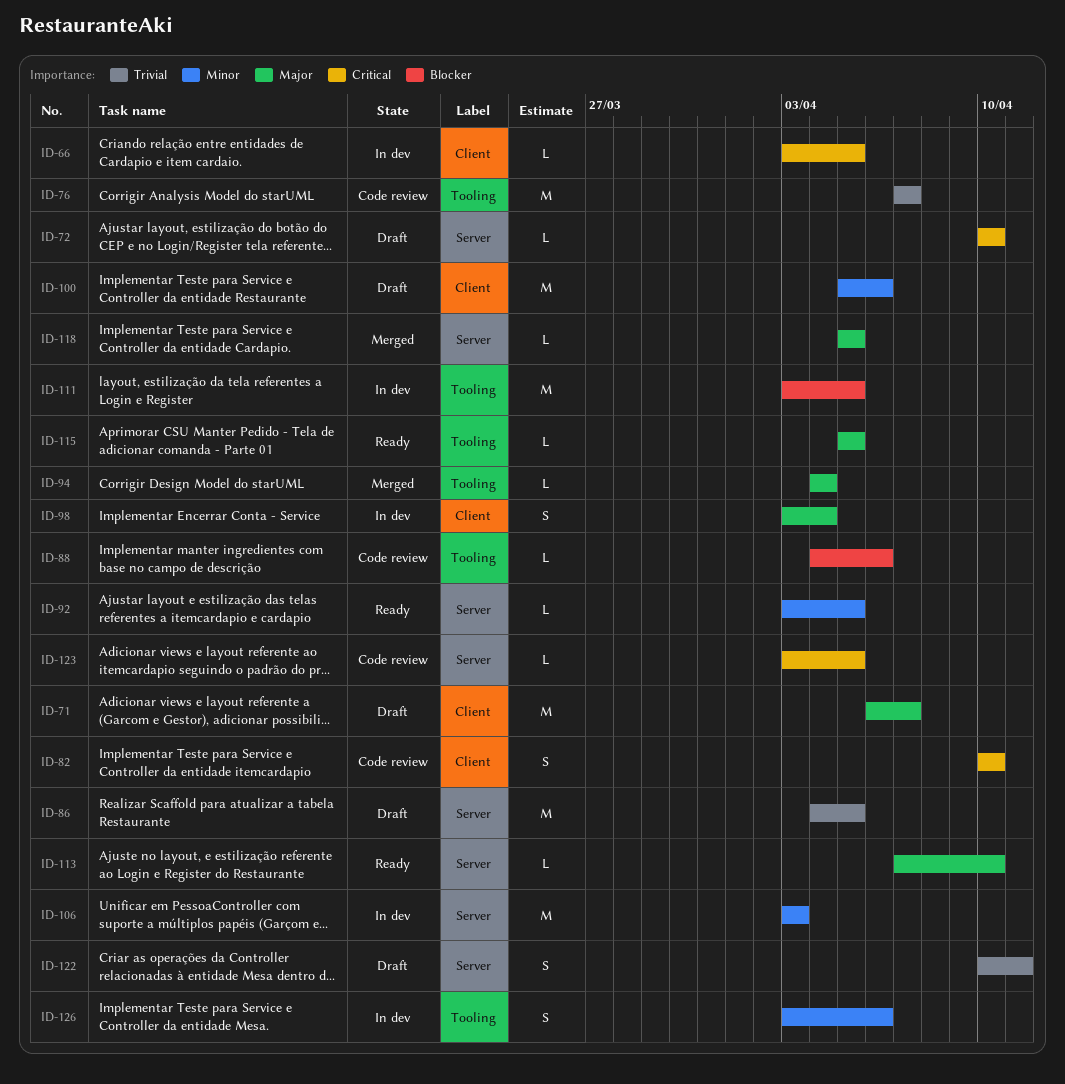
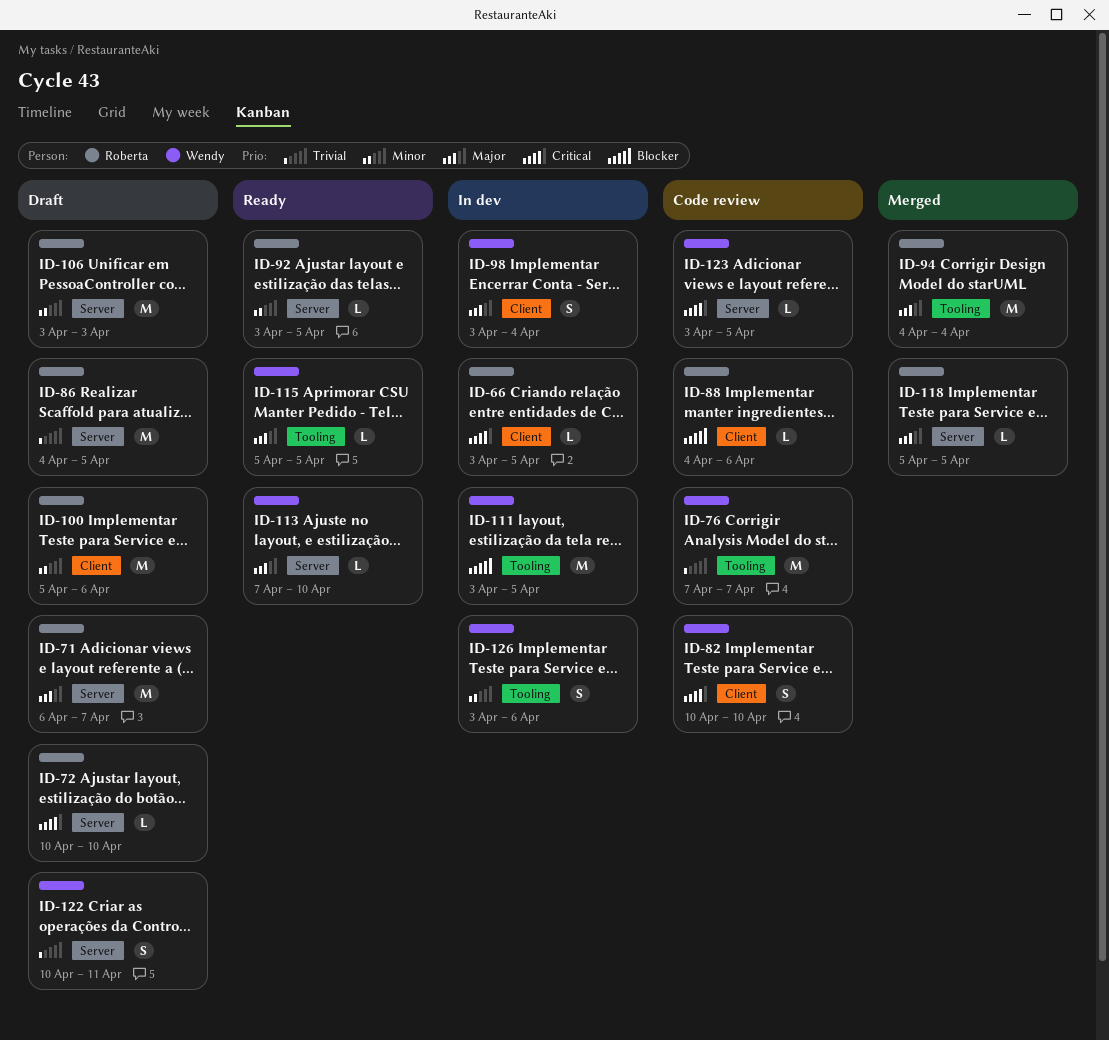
ID-71, label: Client -> Server
ID-88, label: Tooling -> Client
ID-94, estimate: L -> M
ID-106, status: In dev -> Draft

